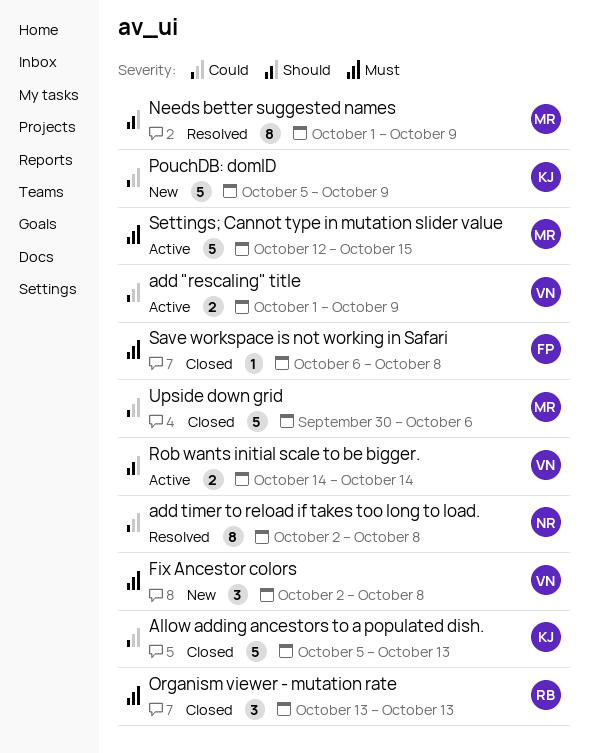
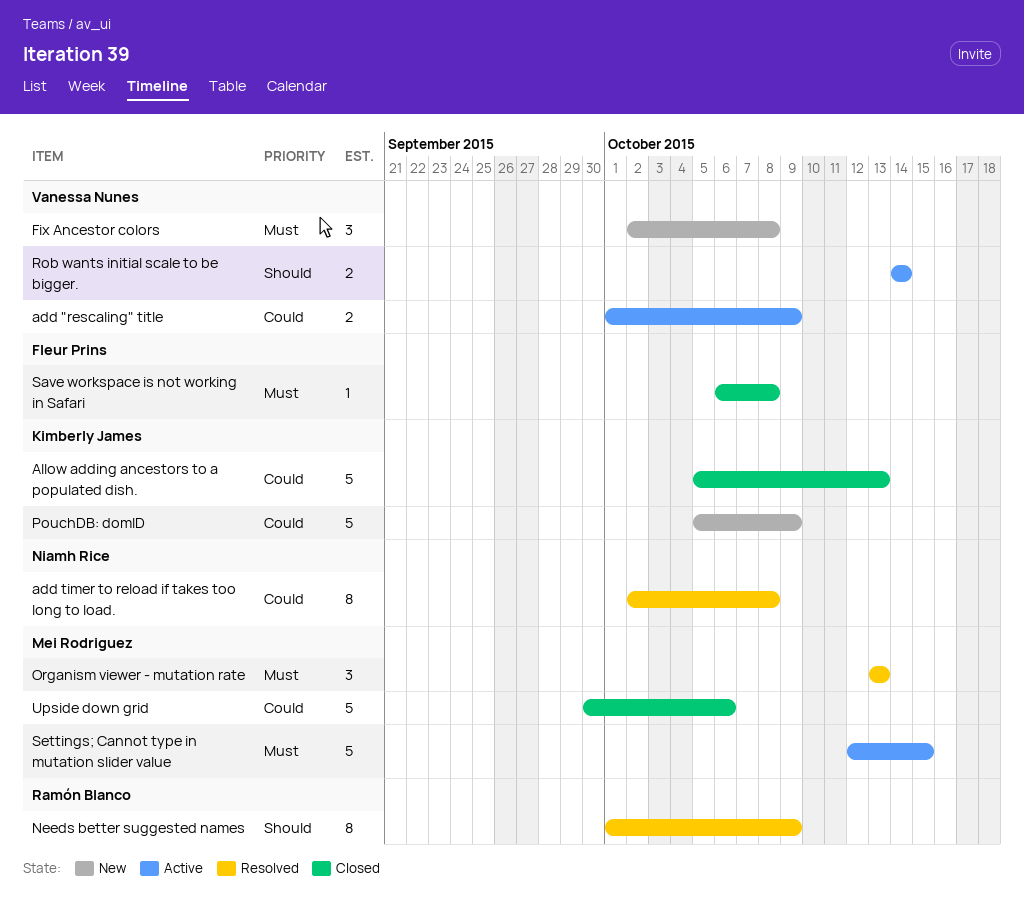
Needs better suggested names, owner: Mei Rodriguez -> Ramón Blanco
Organism viewer - mutation rate, status: Closed -> Resolved
Organism viewer - mutation rate, owner: Ramón Blanco -> Mei Rodriguez

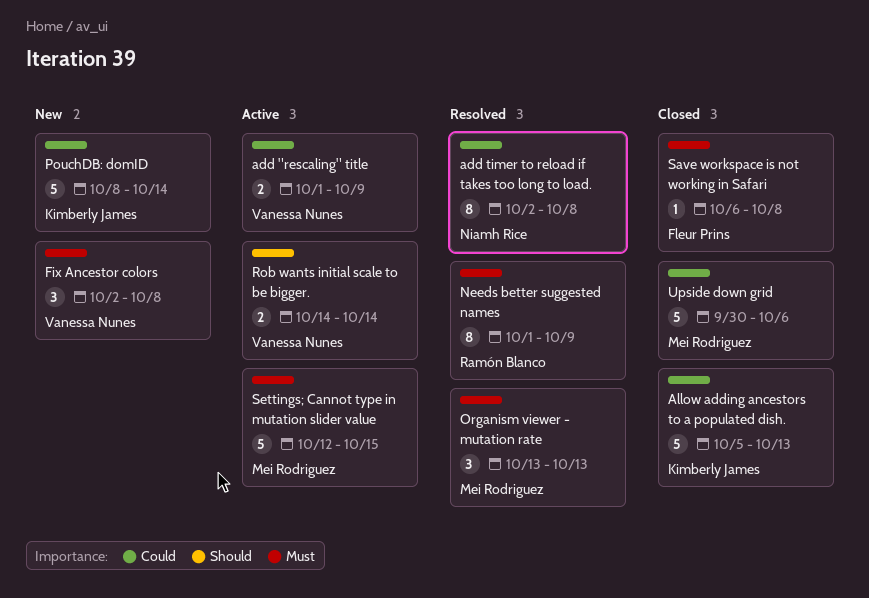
Needs better suggested names, priority: Should -> Must
PouchDB: domID, start: Oct 5 -> Oct 8
PouchDB: domID, due: Oct 9 -> Oct 14

